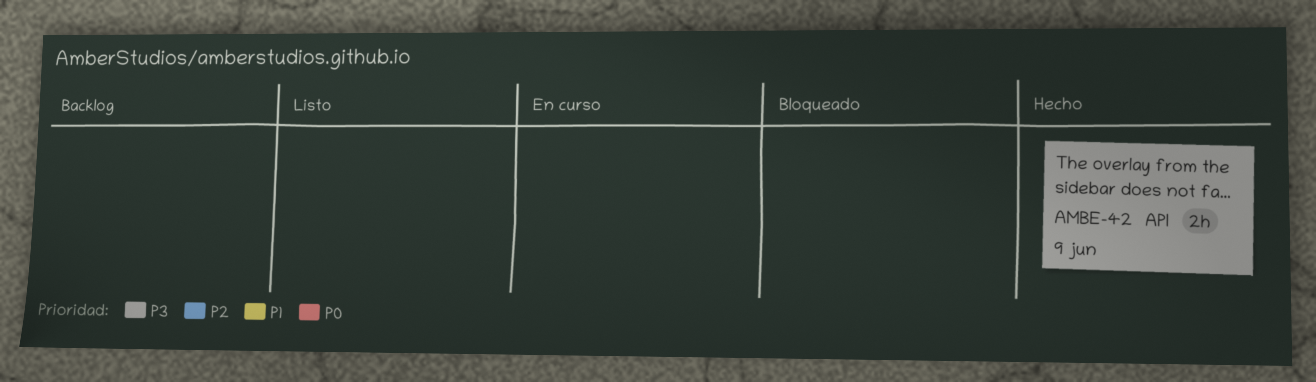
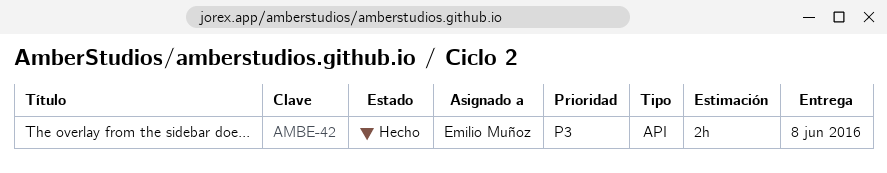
AMBE-42, due: Jun 9 -> Jun 8

